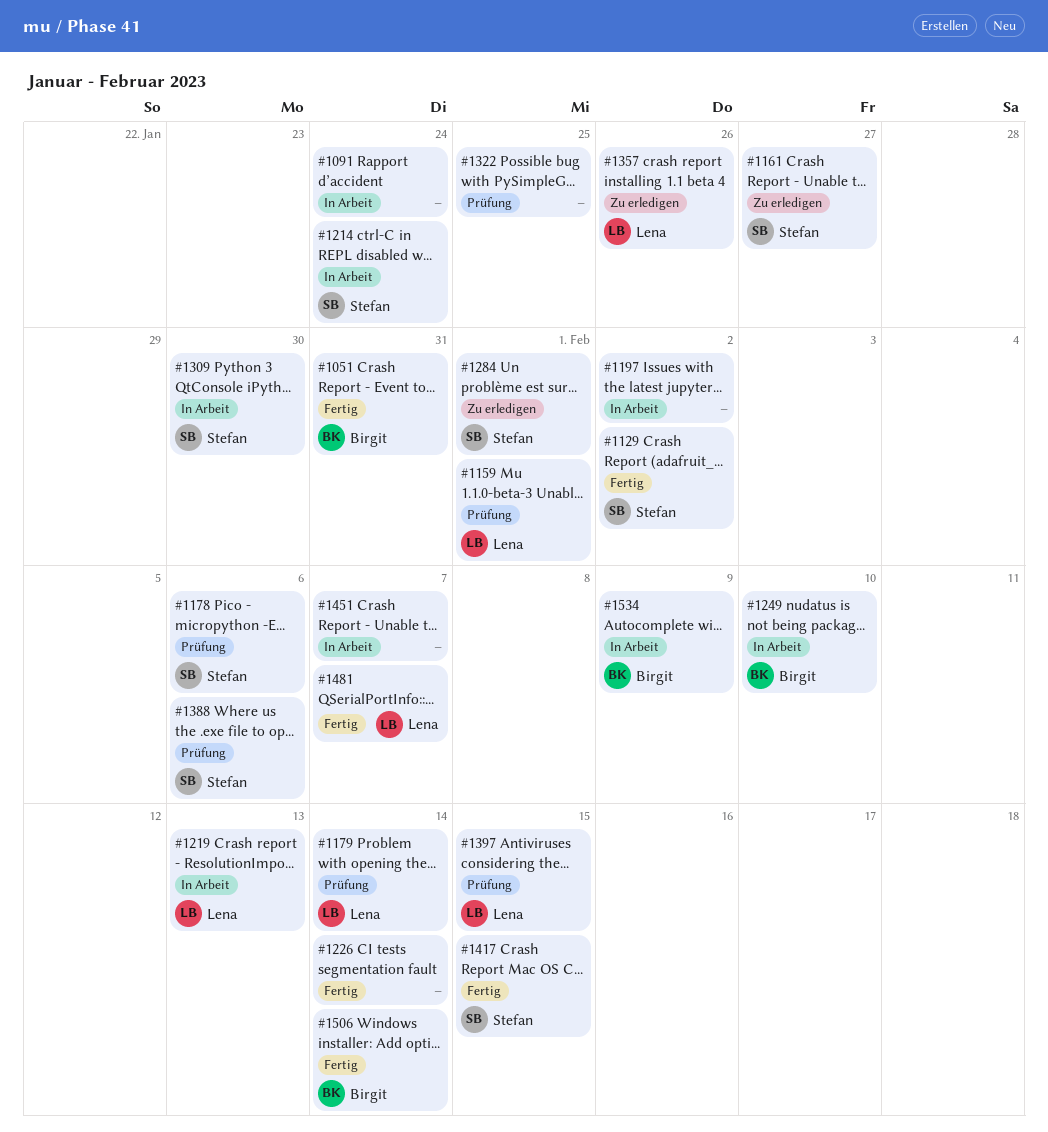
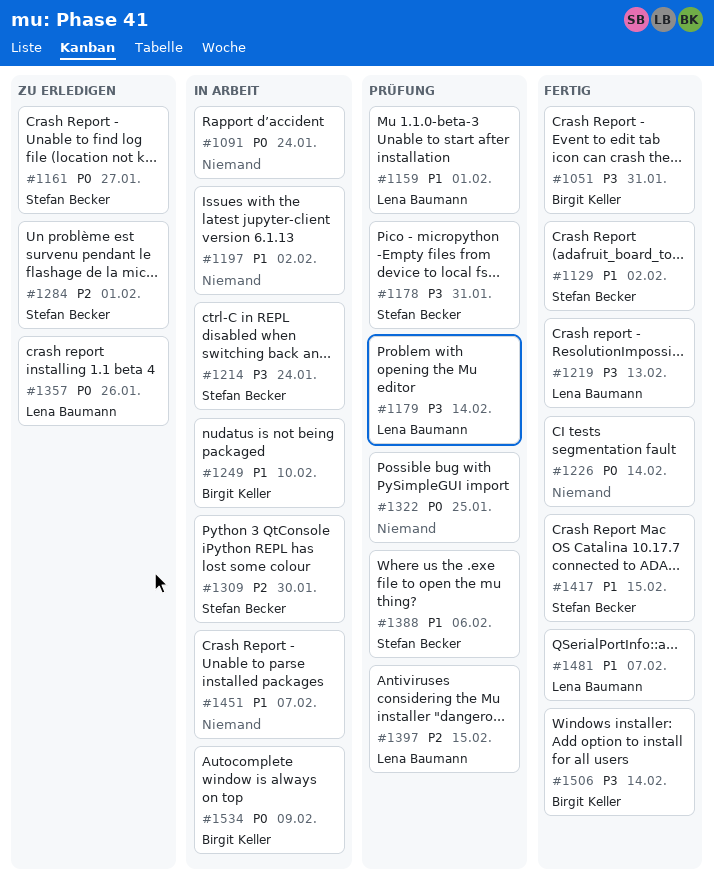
#1178, due: Feb 6 -> Jan 31
#1219, status: In Arbeit -> Fertig

